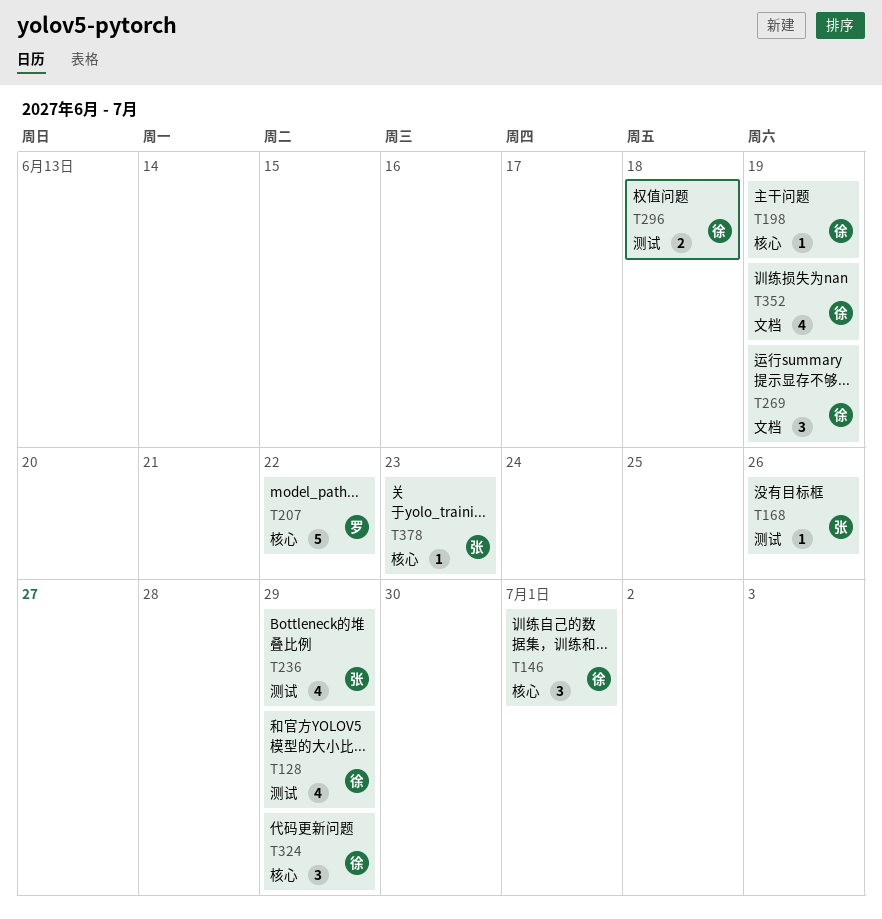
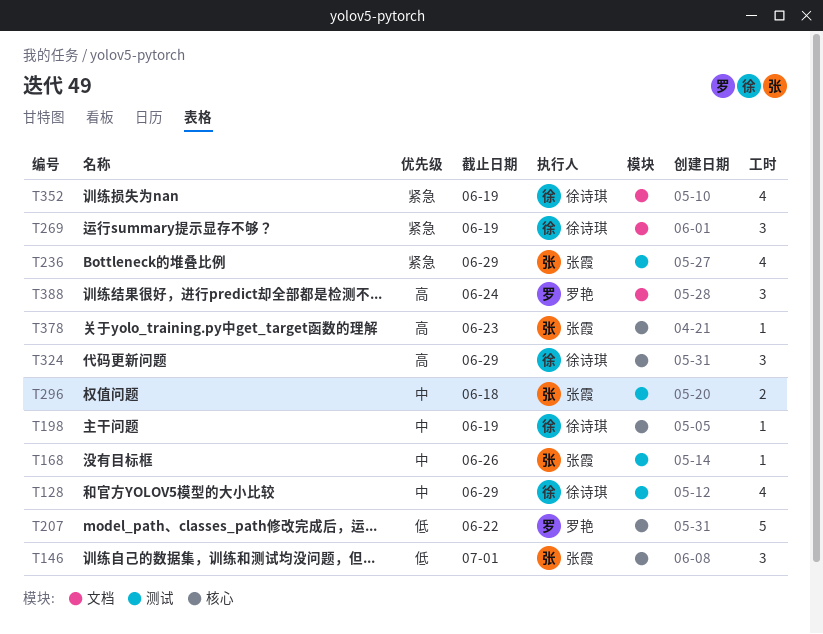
T146, owner: 徐诗琪 -> 张霞
T296, owner: 徐诗琪 -> 张霞
T388: none -> present

